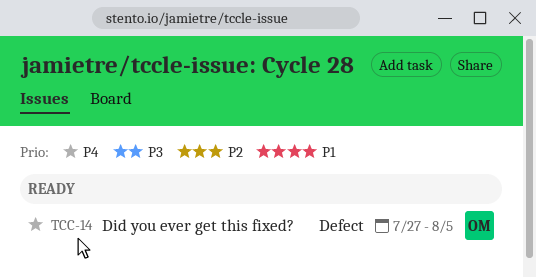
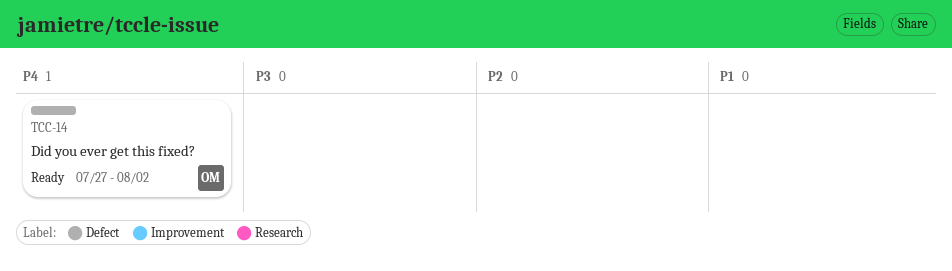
TCC-14, due: Aug 5 -> Aug 2

